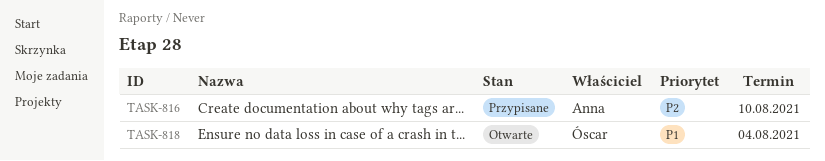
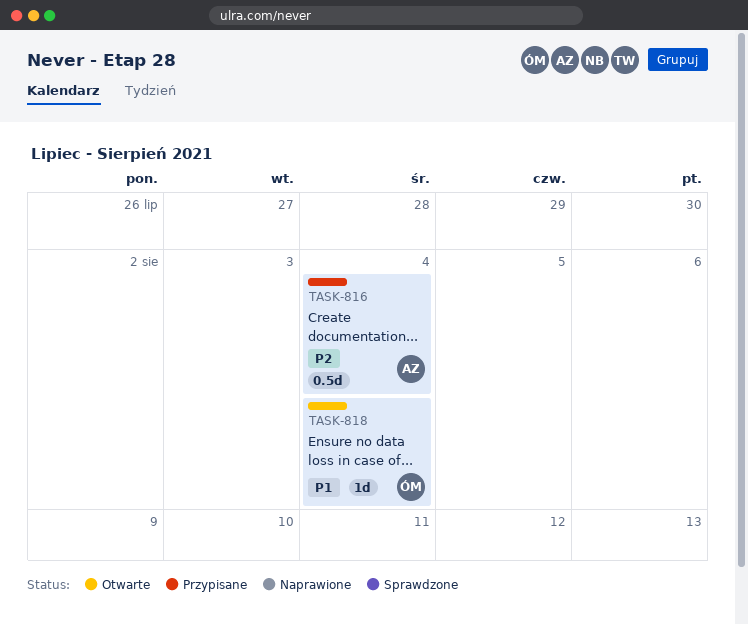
TASK-816, due: Aug 10 -> Aug 4

